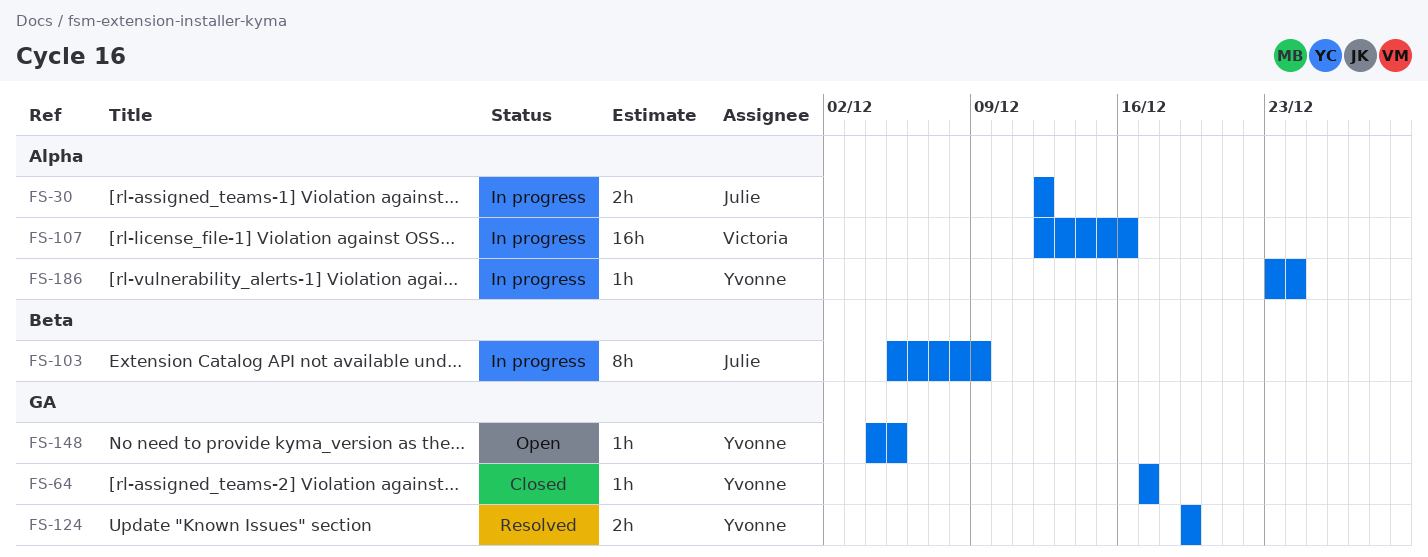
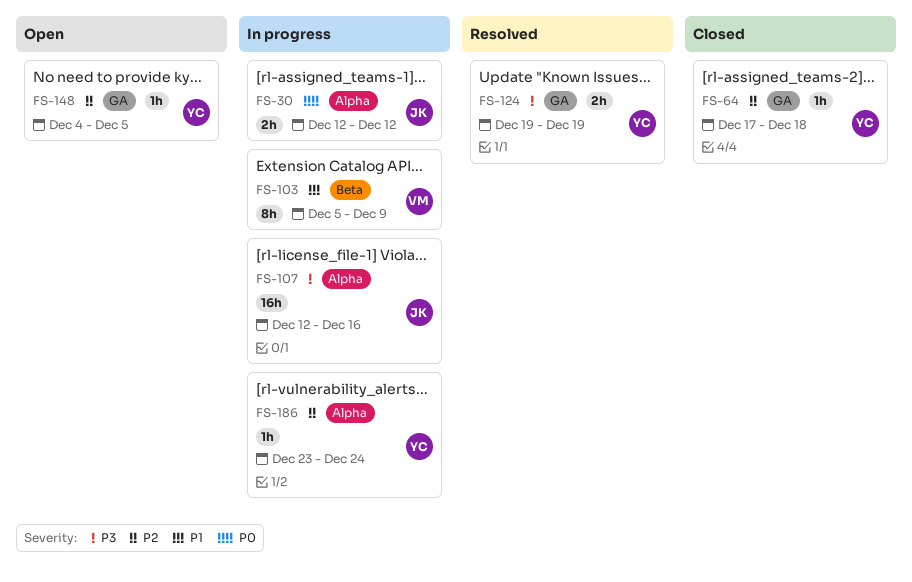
FS-64, due: Dec 17 -> Dec 18
FS-103, owner: Julie -> Victoria
FS-107, owner: Victoria -> Julie

